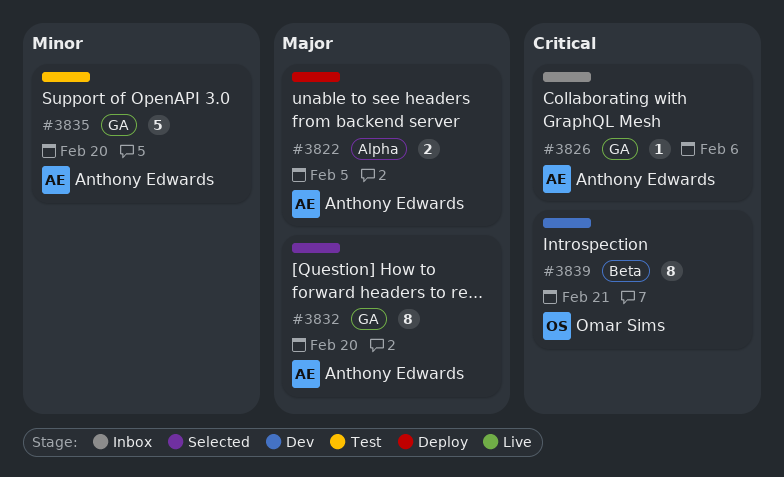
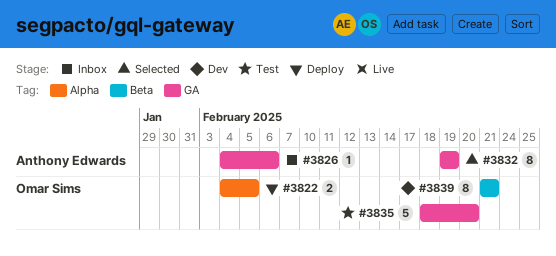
#3822, owner: Anthony Edwards -> Omar Sims
#3832, due: Feb 20 -> Feb 19
#3835, owner: Anthony Edwards -> Omar Sims

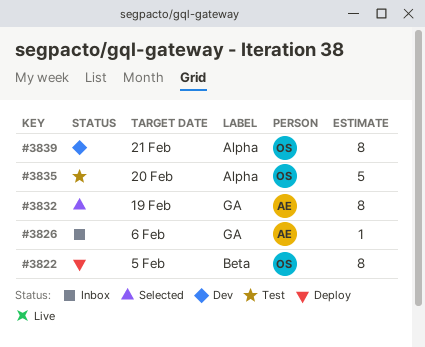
#3822, label: Alpha -> Beta
#3822, estimate: 2 -> 8
#3835, label: GA -> Alpha
#3839, label: Beta -> Alpha

